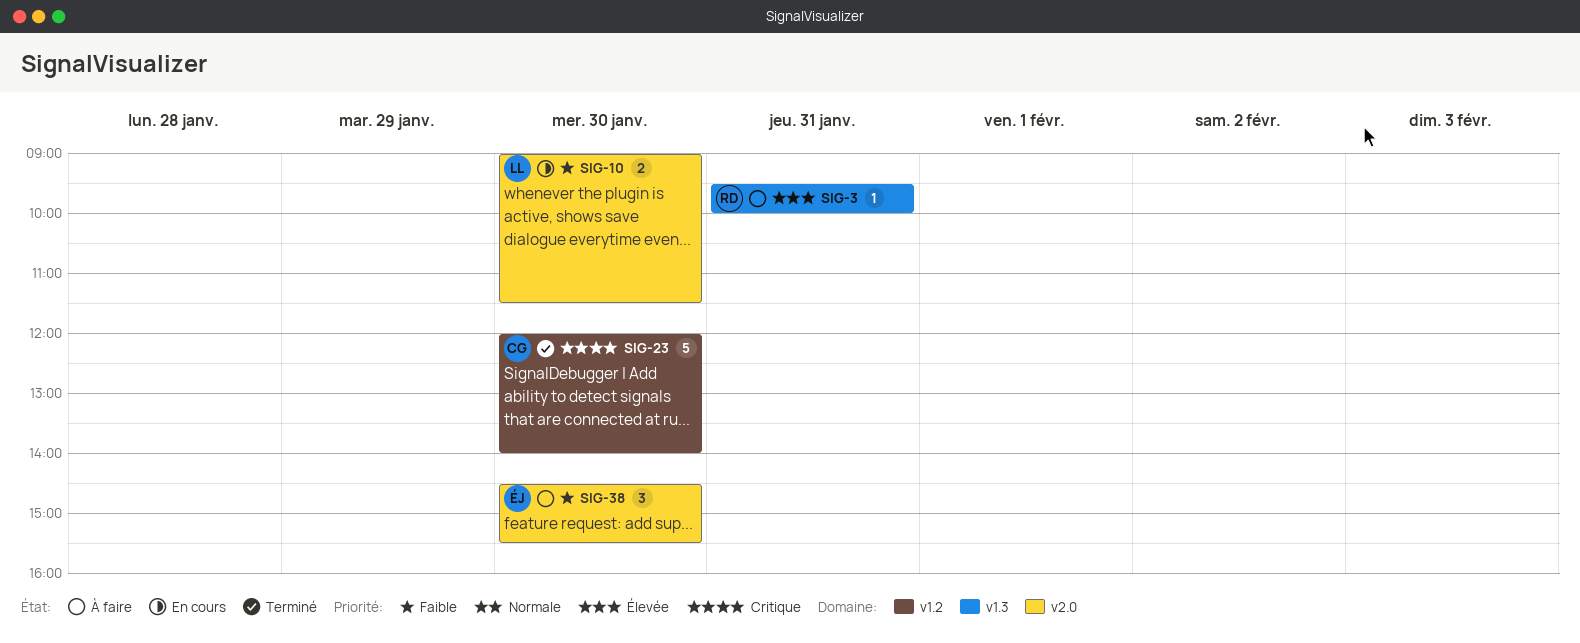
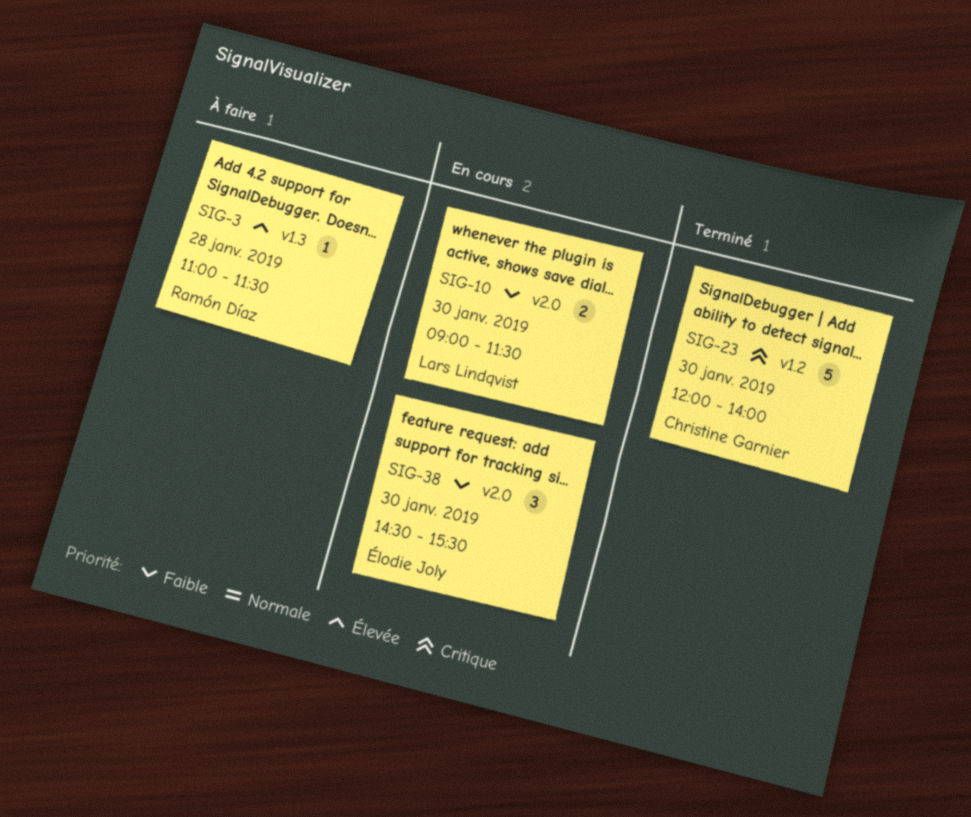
SIG-3, day: Jan 31 -> Jan 28
SIG-3, begins: 09:30 -> 11:00
SIG-3, ends: 10:00 -> 11:30
SIG-38, status: À faire -> En cours

